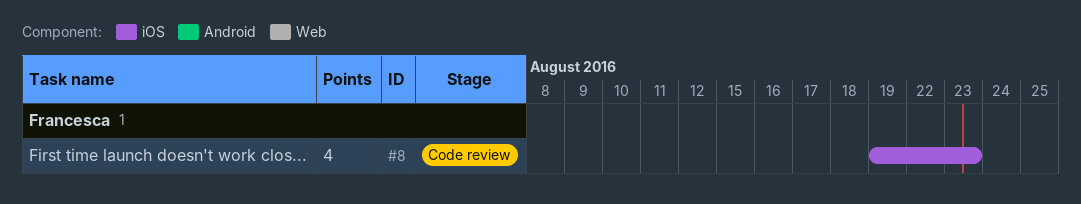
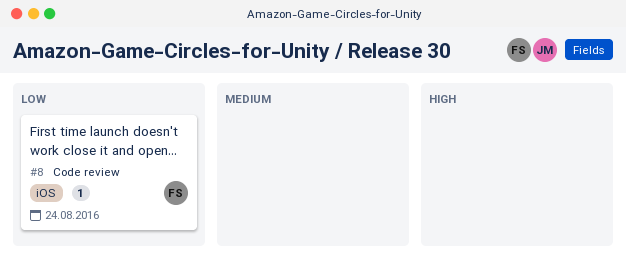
#8, estimate: 4 -> 1
#8, due: Aug 23 -> Aug 24

